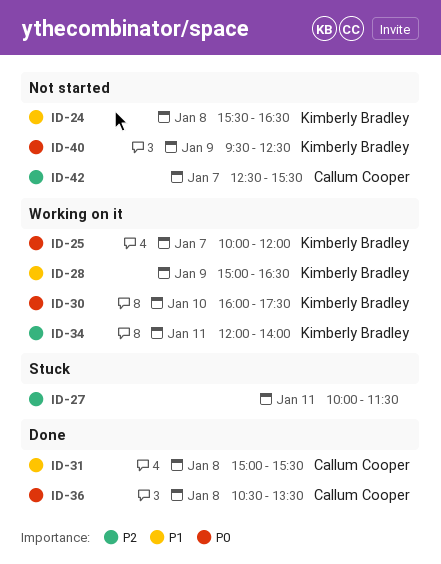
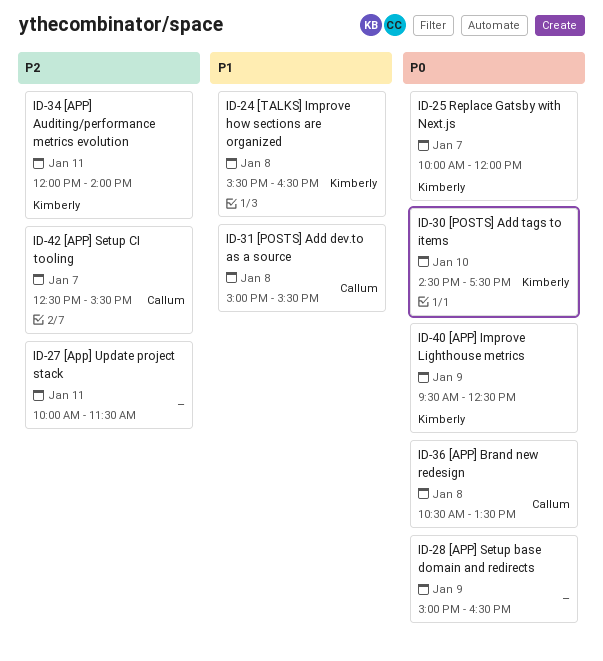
ID-28, owner: Kimberly Bradley -> none
ID-28, priority: P1 -> P0
ID-30, begins: 16:00 -> 14:30

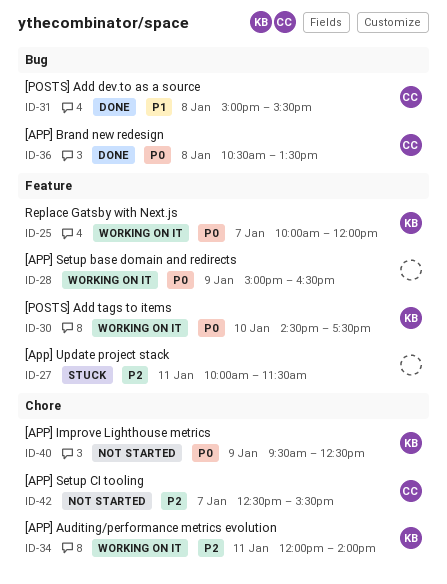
ID-24: present -> none

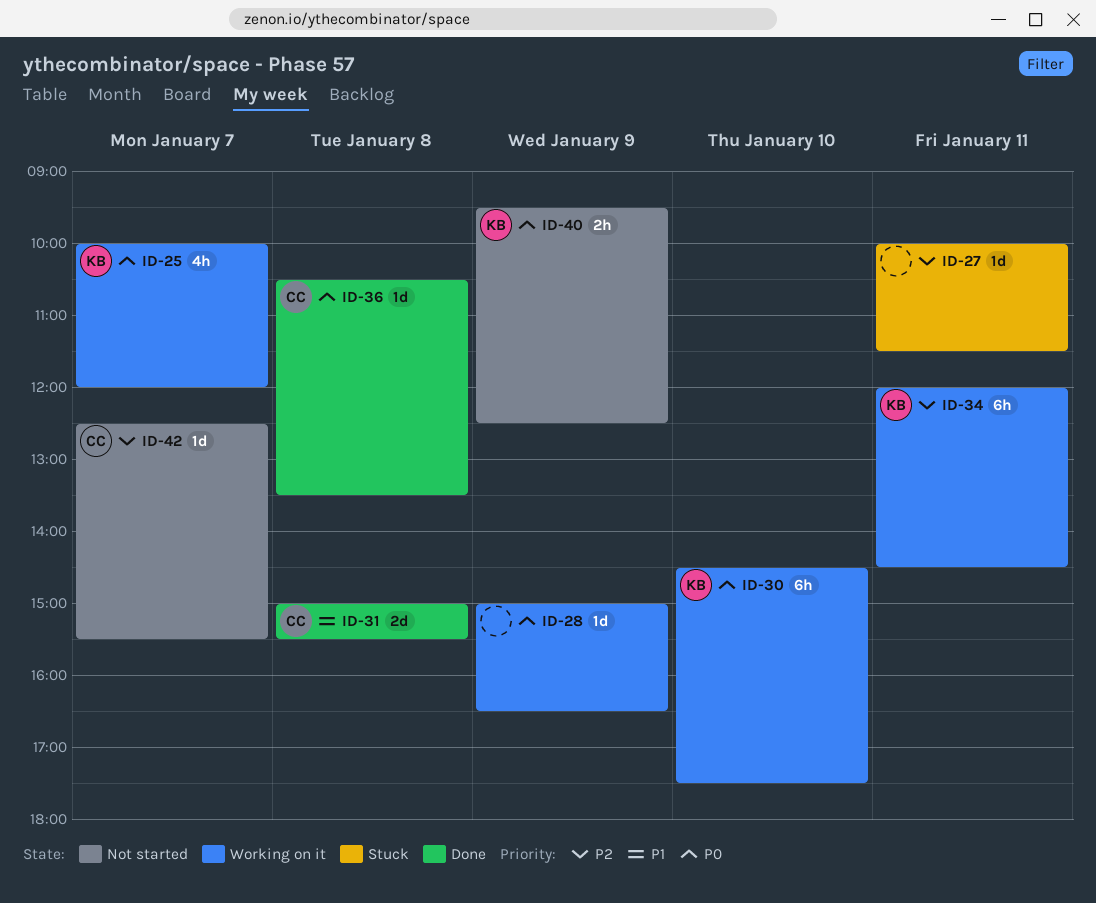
ID-34, ends: 14:00 -> 14:30

